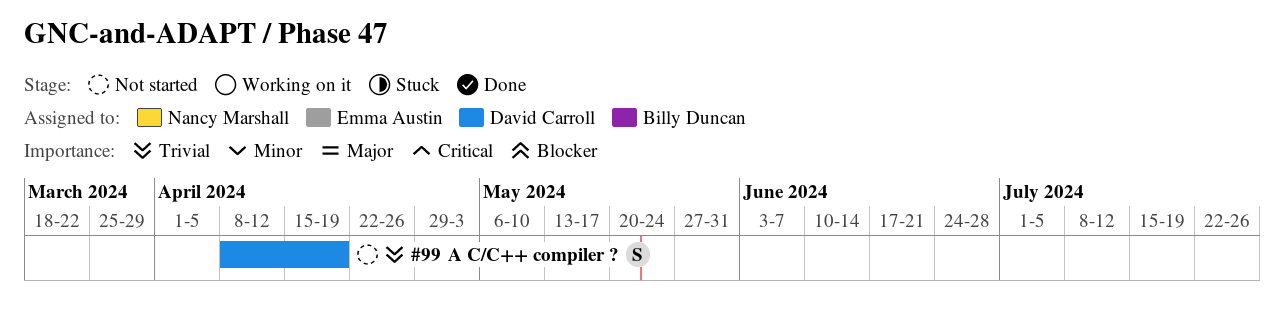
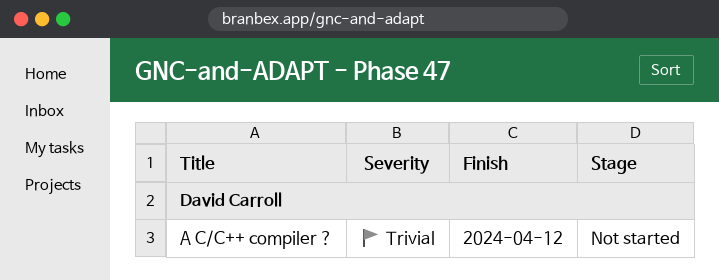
A C/C++ compiler ?, due: Apr 19 -> Apr 12

